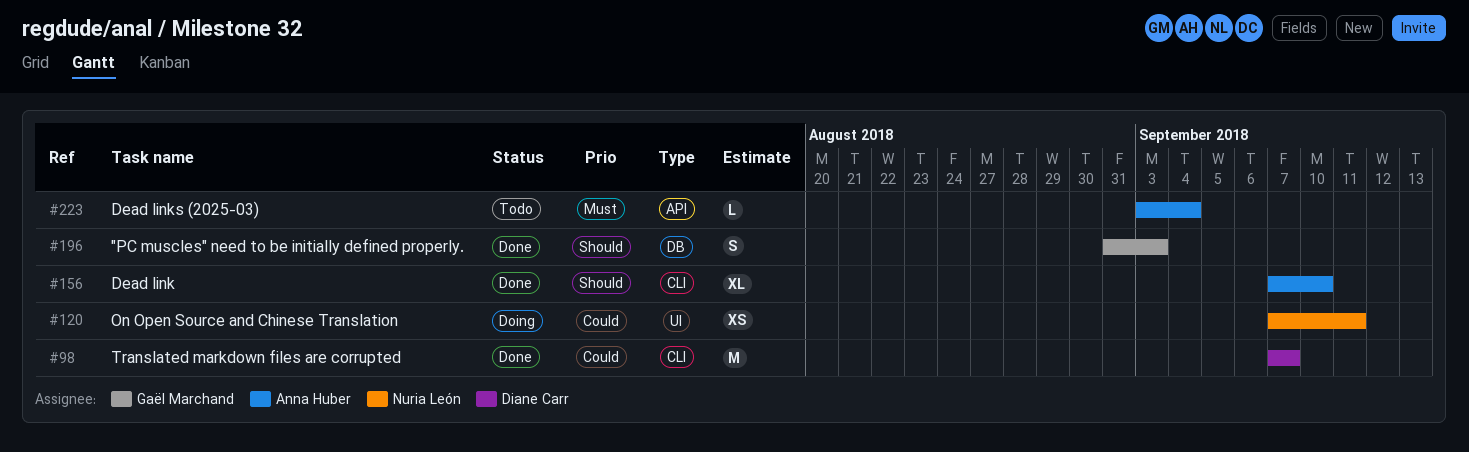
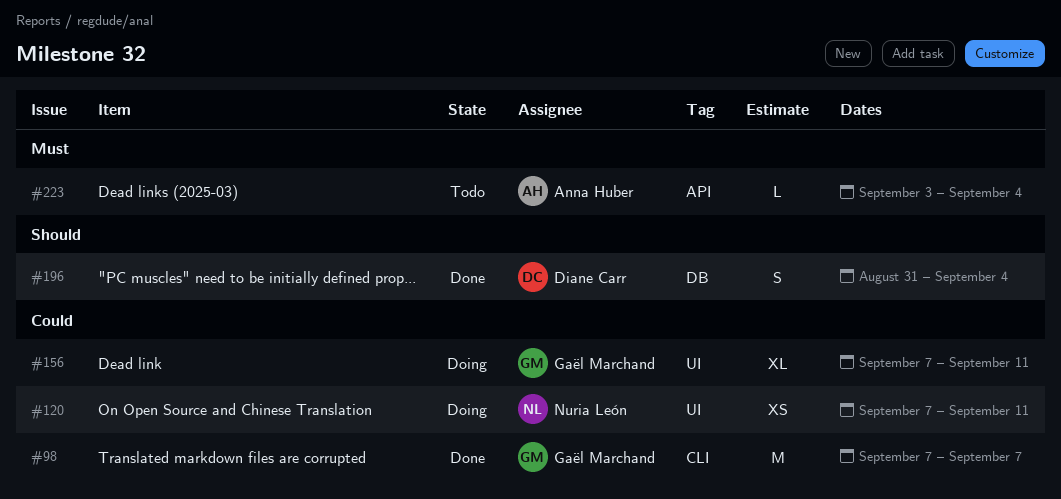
#98, owner: Diane Carr -> Gaël Marchand
#156, status: Done -> Doing
#156, owner: Anna Huber -> Gaël Marchand
#156, priority: Should -> Could
#156, label: CLI -> UI
#156, due: Sep 10 -> Sep 11
#196, owner: Gaël Marchand -> Diane Carr
#196, due: Sep 3 -> Sep 4

